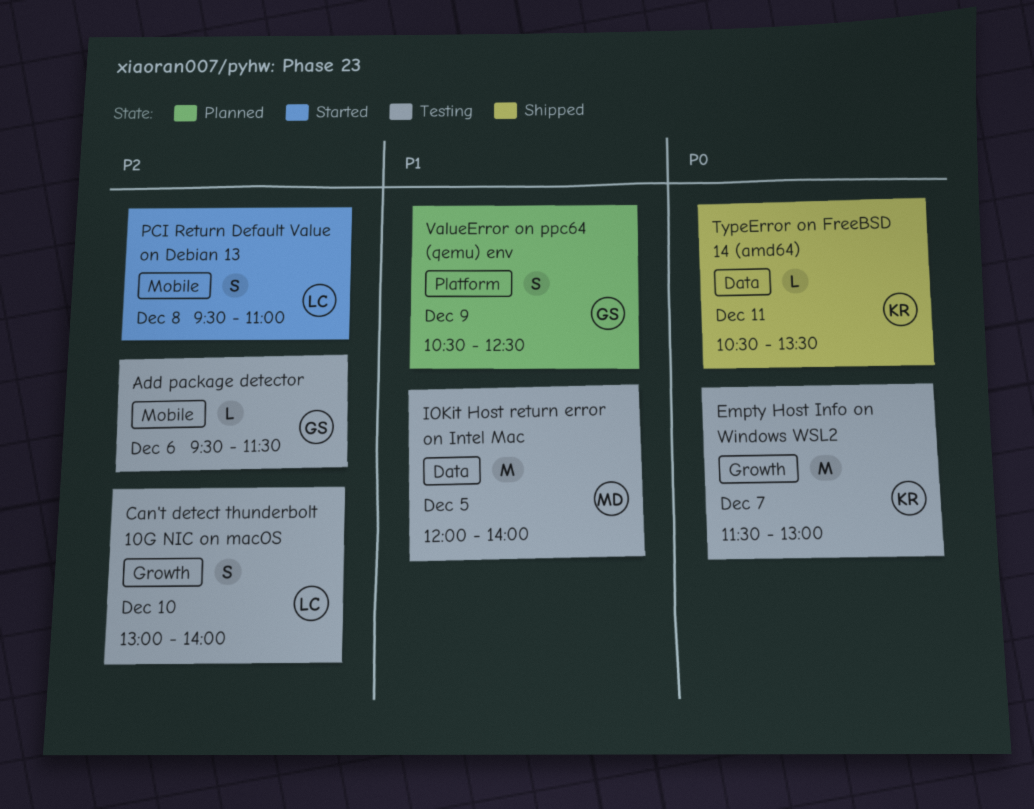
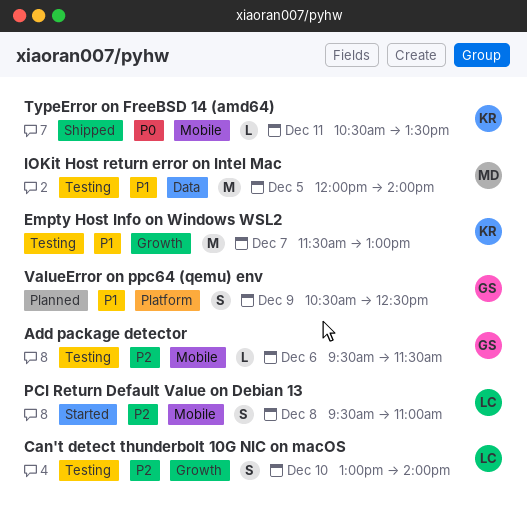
Empty Host Info on Windows WSL2, priority: P0 -> P1
TypeError on FreeBSD 14 (amd64), label: Data -> Mobile

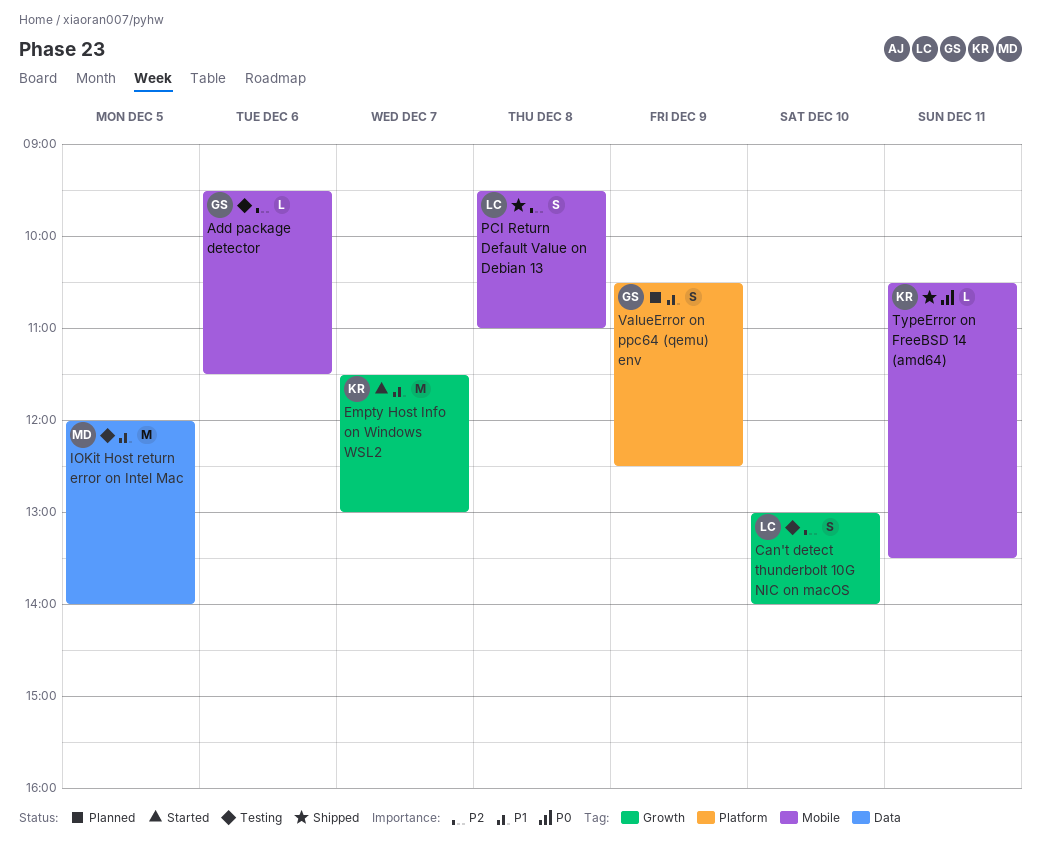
Empty Host Info on Windows WSL2, status: Testing -> Started
PCI Return Default Value on Debian 13, status: Started -> Shipped

